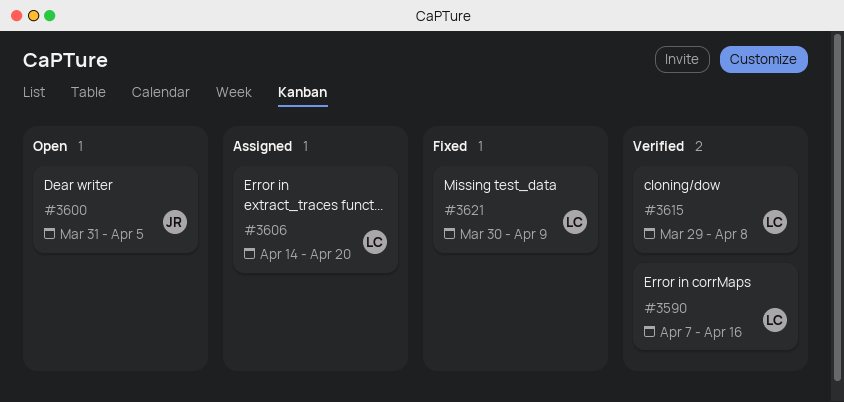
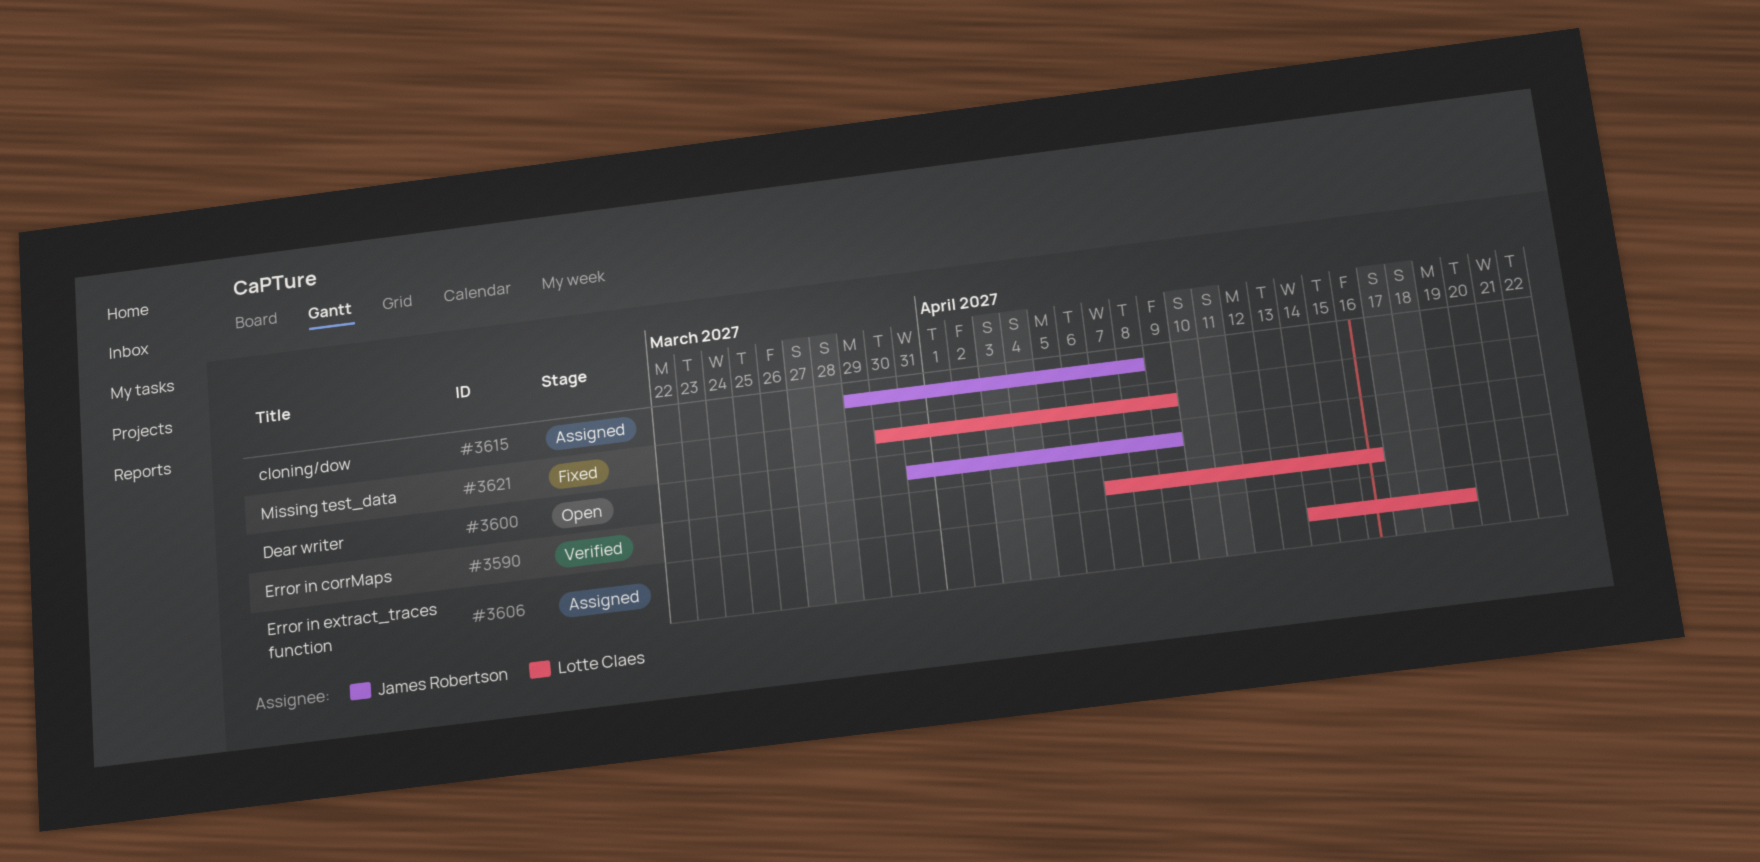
#3600, due: Apr 5 -> Apr 9
#3606, due: Apr 20 -> Apr 19
#3615, status: Verified -> Assigned
#3615, owner: Lotte Claes -> James Robertson

